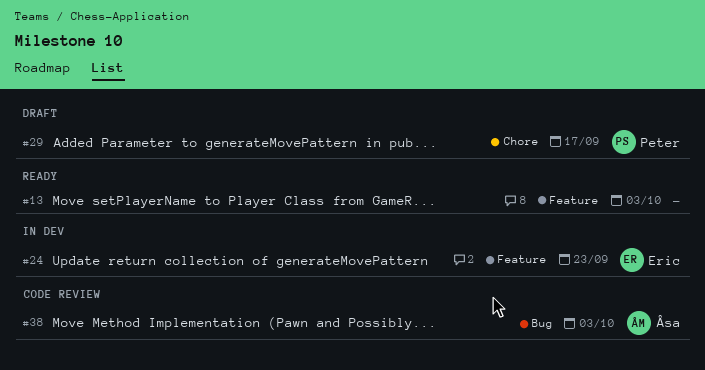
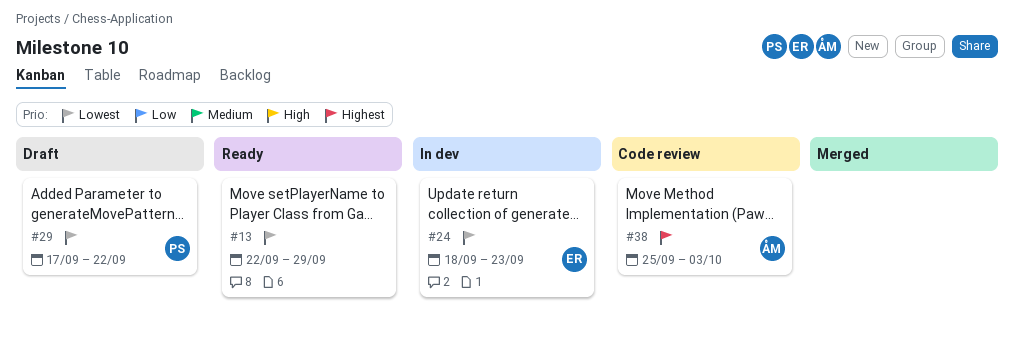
#13, due: Oct 3 -> Sep 29
#29, due: Sep 17 -> Sep 22

